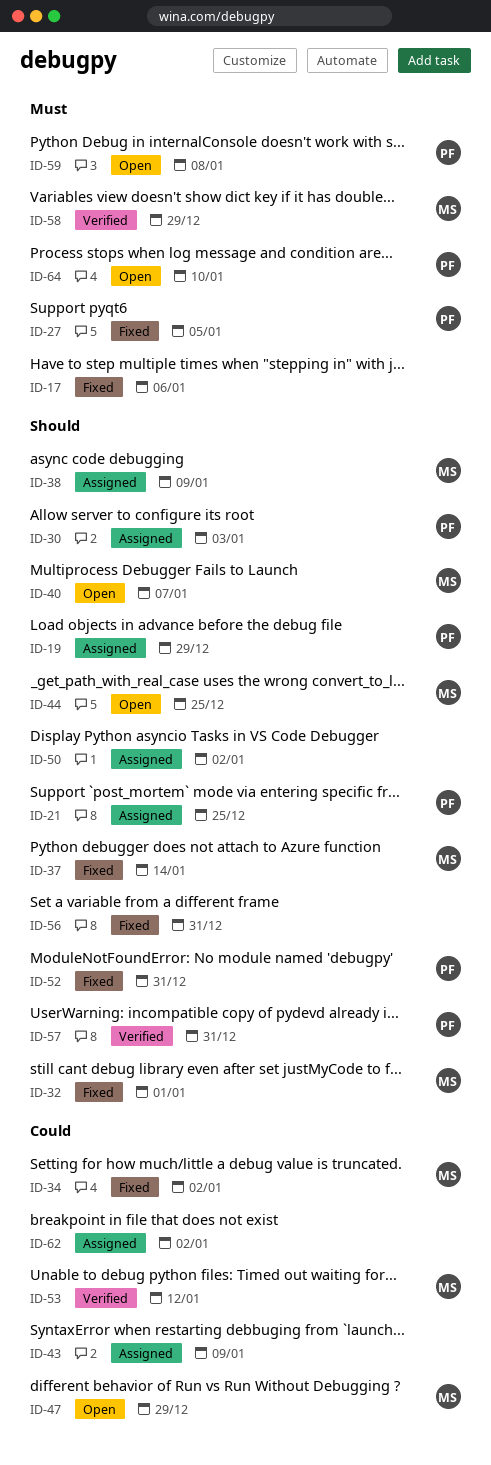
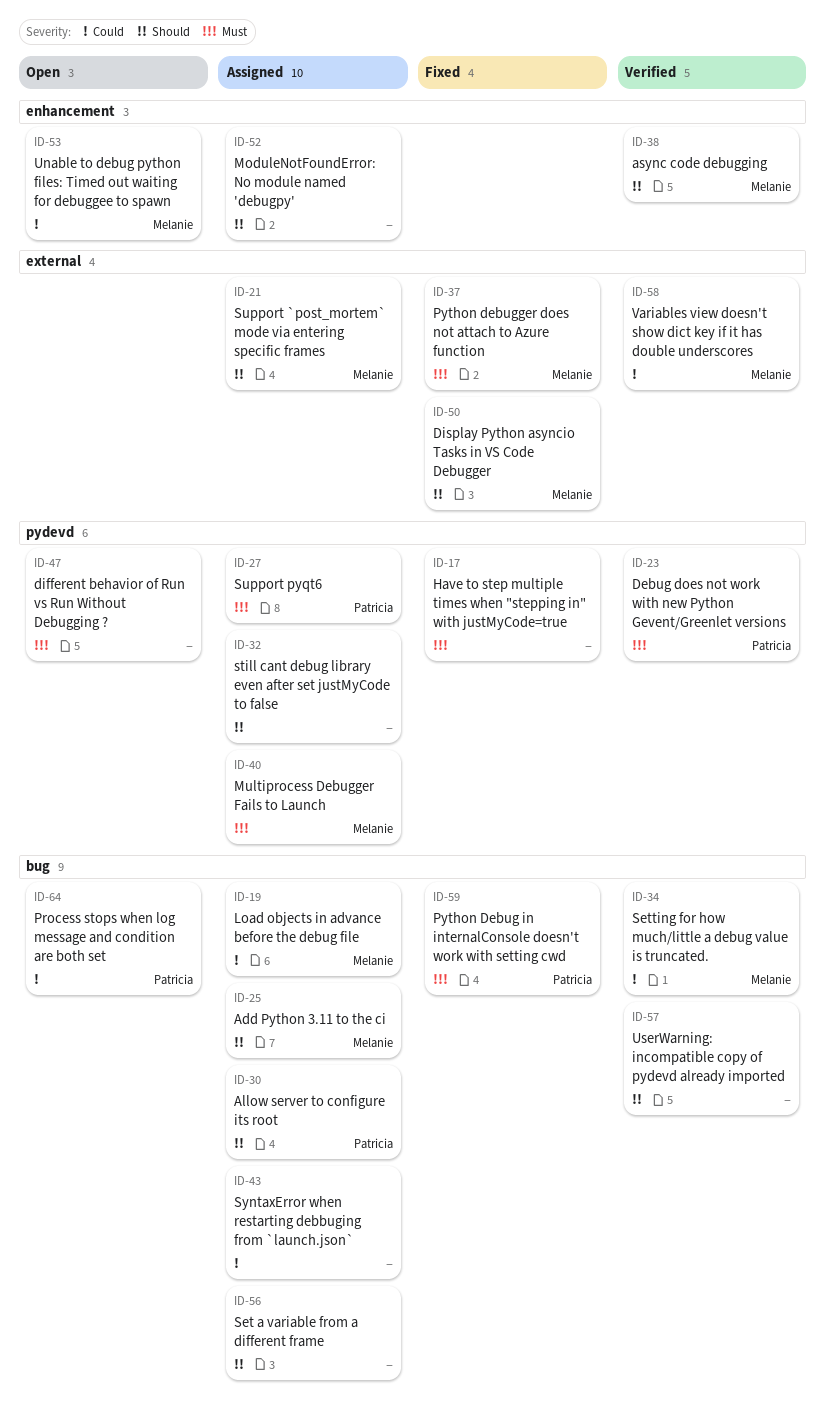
ID-19, owner: Patricia -> Melanie
ID-19, priority: Should -> Could
ID-21, owner: Patricia -> Melanie
ID-23: none -> present
ID-25: none -> present
ID-27, status: Fixed -> Assigned
ID-32, status: Fixed -> Assigned
ID-32, owner: Melanie -> none
ID-34, status: Fixed -> Verified
ID-37, priority: Should -> Must
ID-38, status: Assigned -> Verified
ID-40, status: Open -> Assigned
ID-40, priority: Should -> Must
ID-44: present -> none
ID-47, owner: Melanie -> none
ID-47, priority: Could -> Must
ID-50, status: Assigned -> Fixed
ID-50, owner: none -> Melanie
ID-52, status: Fixed -> Assigned
ID-52, owner: Patricia -> none
ID-53, status: Verified -> Open
ID-56, status: Fixed -> Assigned
ID-57, owner: Patricia -> none
ID-58, priority: Must -> Could
ID-59, status: Open -> Fixed
ID-62: present -> none
ID-64, priority: Must -> Could

